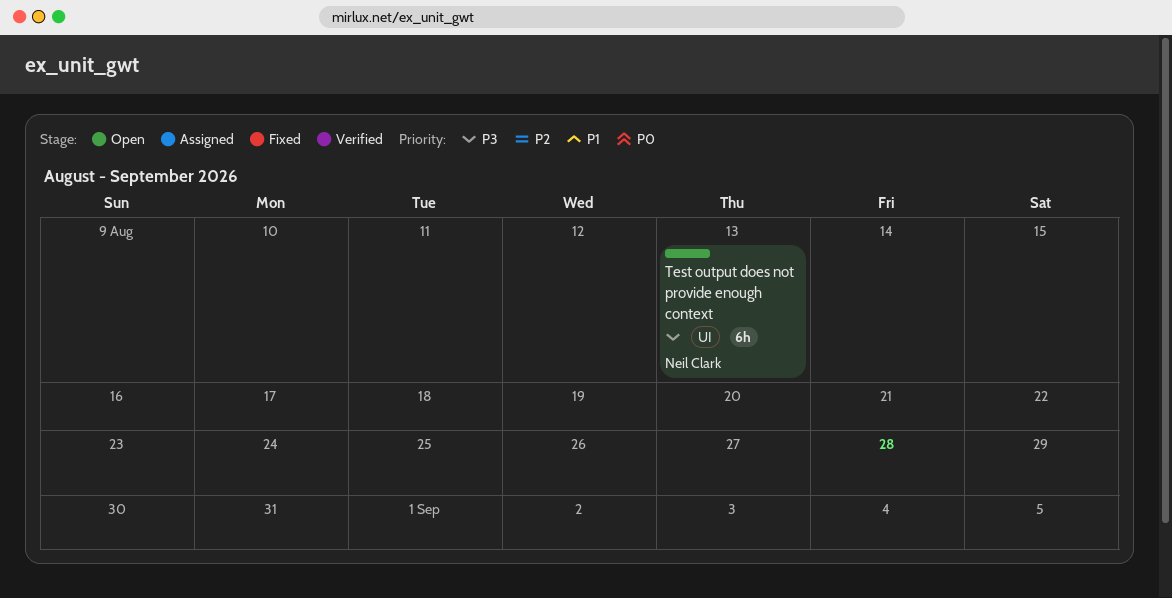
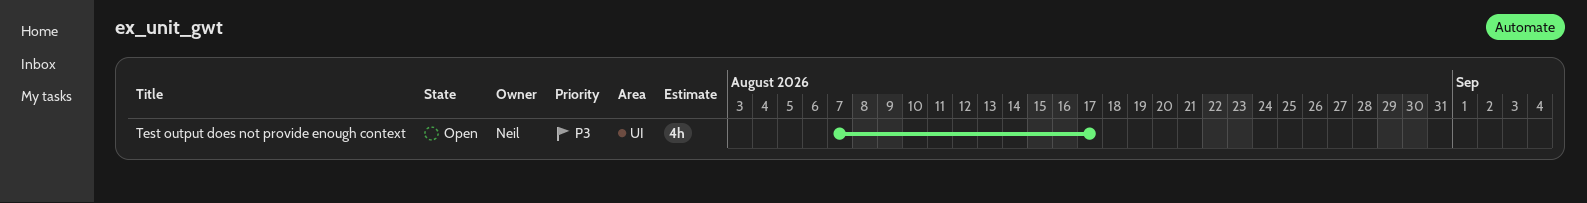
Test output does not provide enough context, estimate: 6h -> 4h
Test output does not provide enough context, due: Aug 13 -> Aug 17

